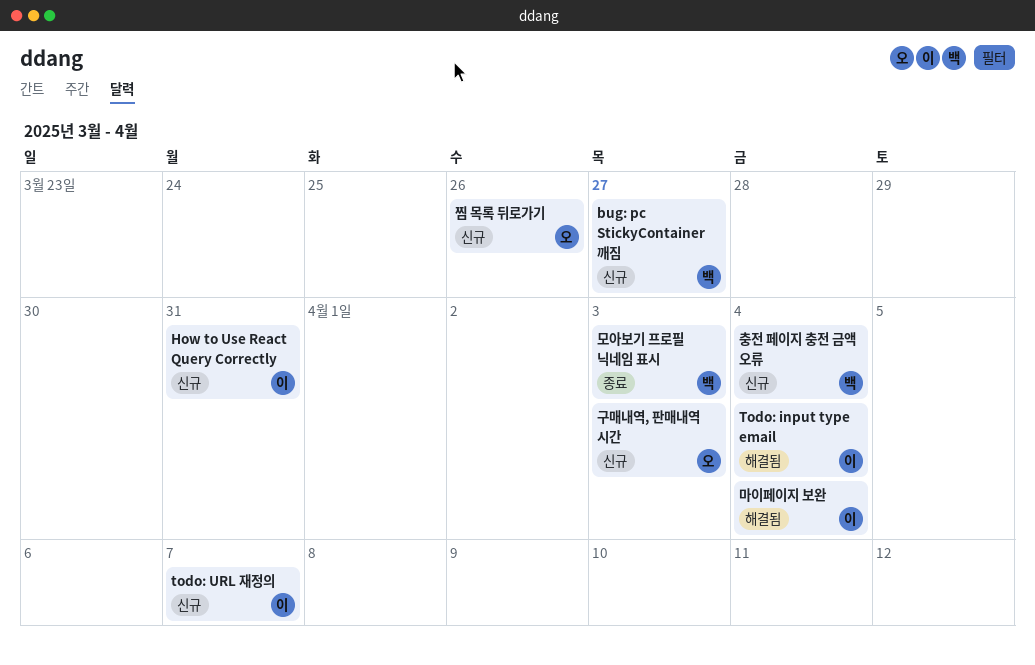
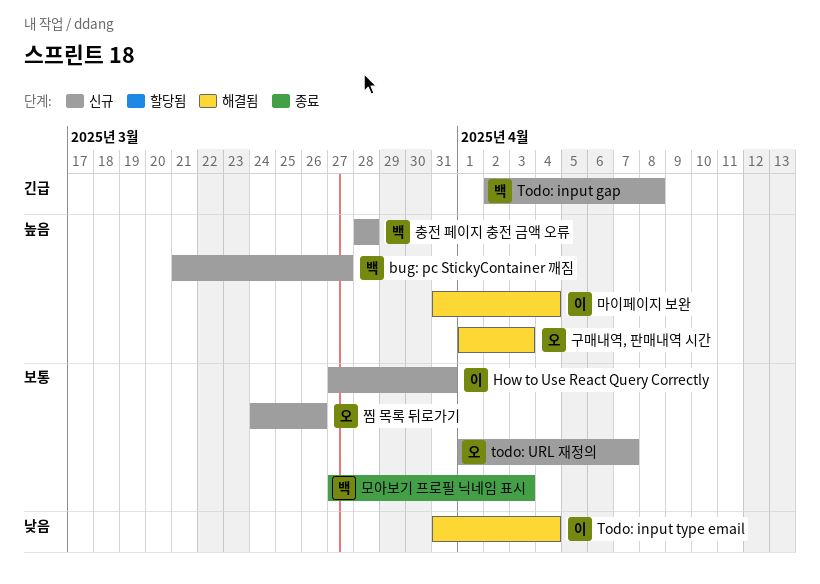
Todo: input gap: none -> present
todo: URL 재정의, owner: 이 -> 오
구매내역, 판매내역 시간, status: 신규 -> 해결됨
충전 페이지 충전 금액 오류, due: Apr 4 -> Mar 28

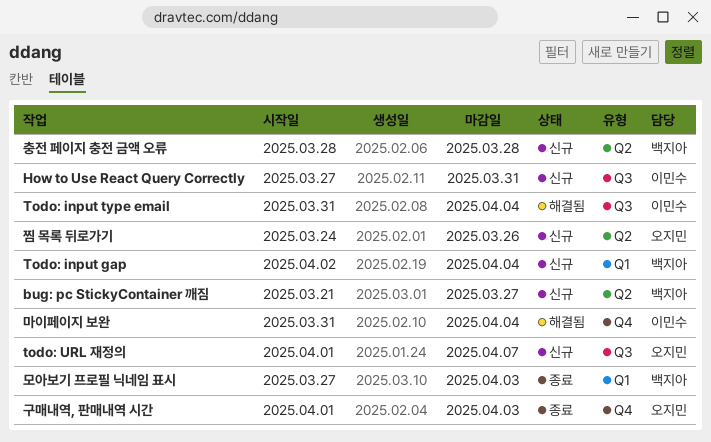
Todo: input gap, due: Apr 8 -> Apr 4
구매내역, 판매내역 시간, status: 해결됨 -> 종료

